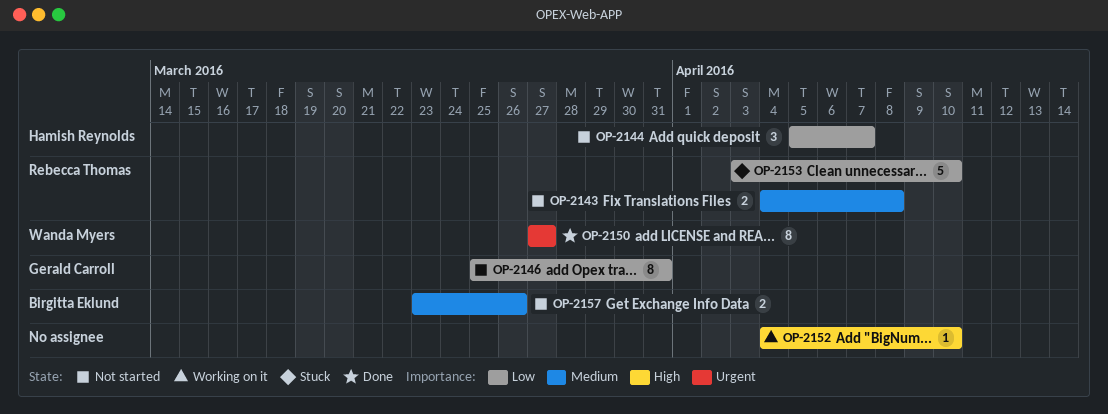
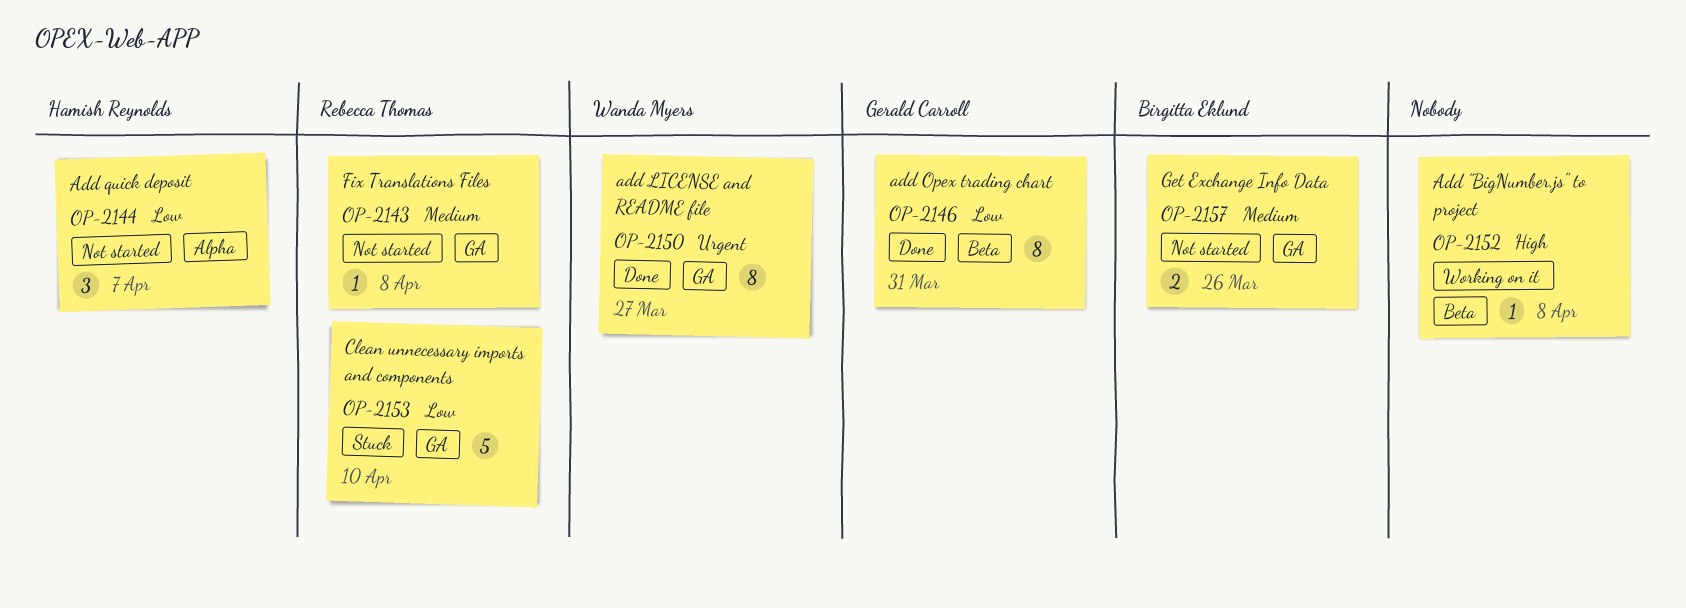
OP-2143, estimate: 2 -> 1
OP-2146, status: Not started -> Done
OP-2152, due: Apr 10 -> Apr 8

